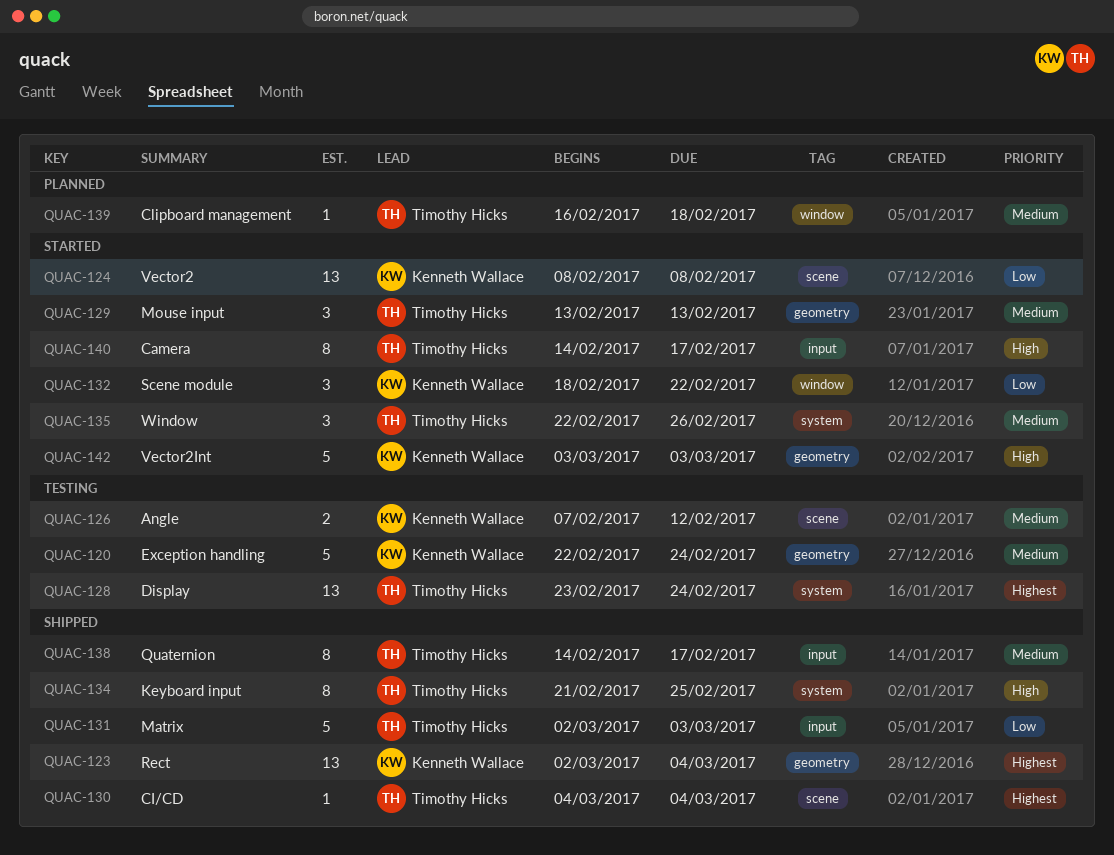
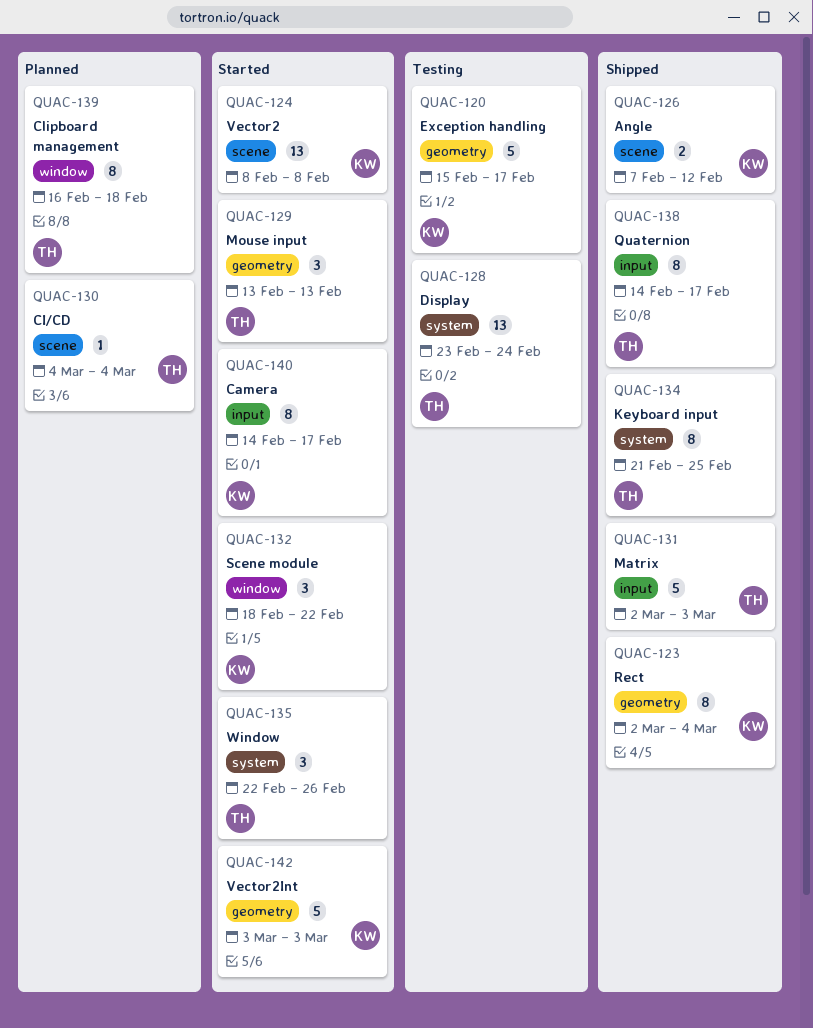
QUAC-120, start: Feb 22 -> Feb 15
QUAC-120, due: Feb 24 -> Feb 17
QUAC-123, estimate: 13 -> 8
QUAC-126, status: Testing -> Shipped
QUAC-130, status: Shipped -> Planned
QUAC-139, estimate: 1 -> 8
QUAC-140, owner: Timothy Hicks -> Kenneth Wallace

